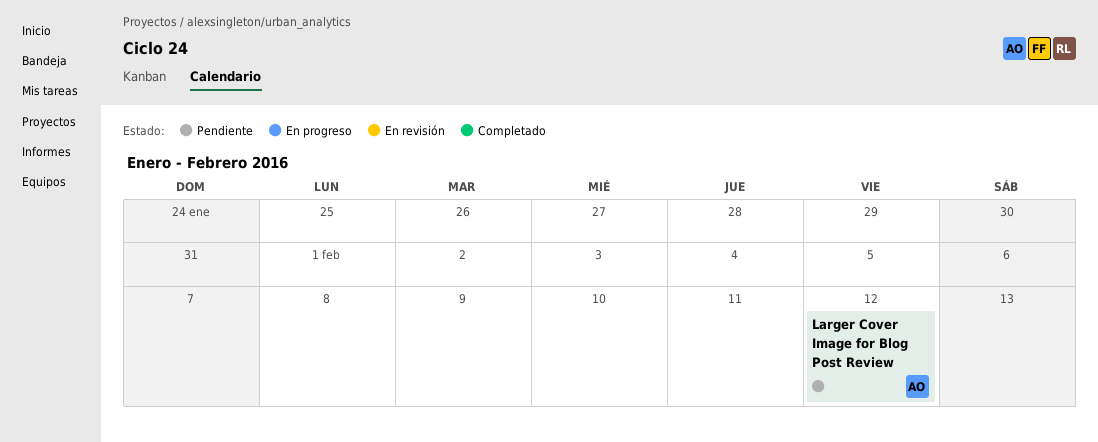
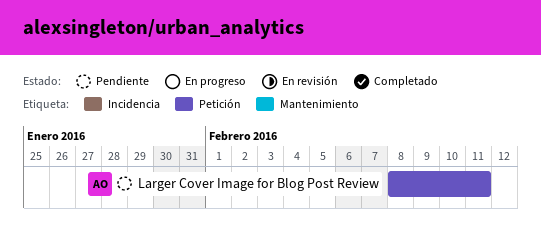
Larger Cover Image for Blog Post Review, due: Feb 12 -> Feb 11

